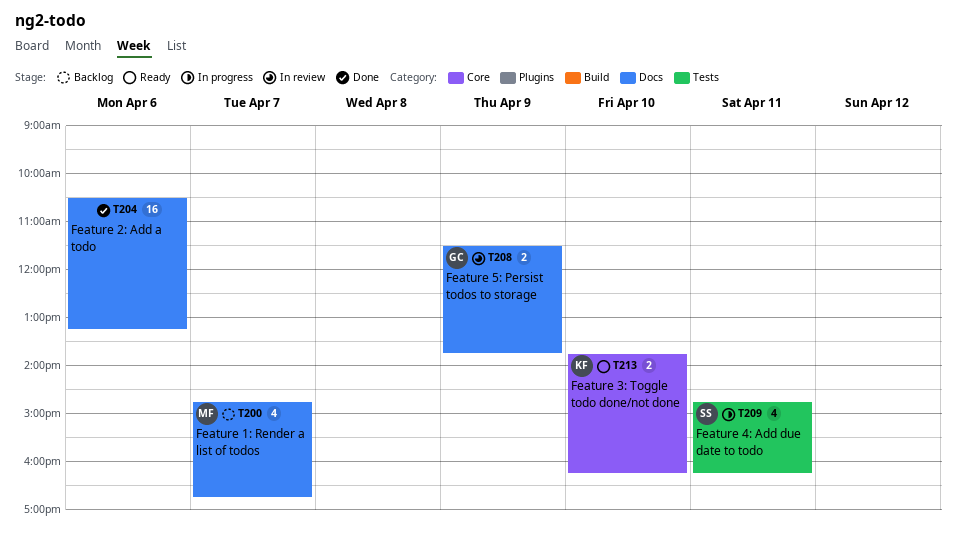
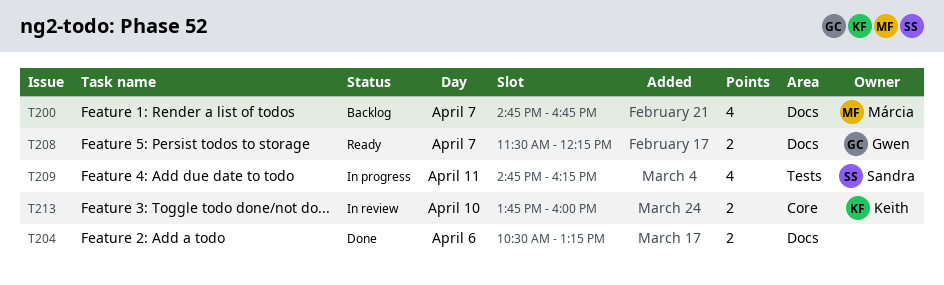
T204, estimate: 16 -> 2
T208, status: In review -> Ready
T208, day: Apr 9 -> Apr 7
T208, ends: 13:45 -> 12:15
T213, status: Ready -> In review
T213, ends: 16:15 -> 16:00

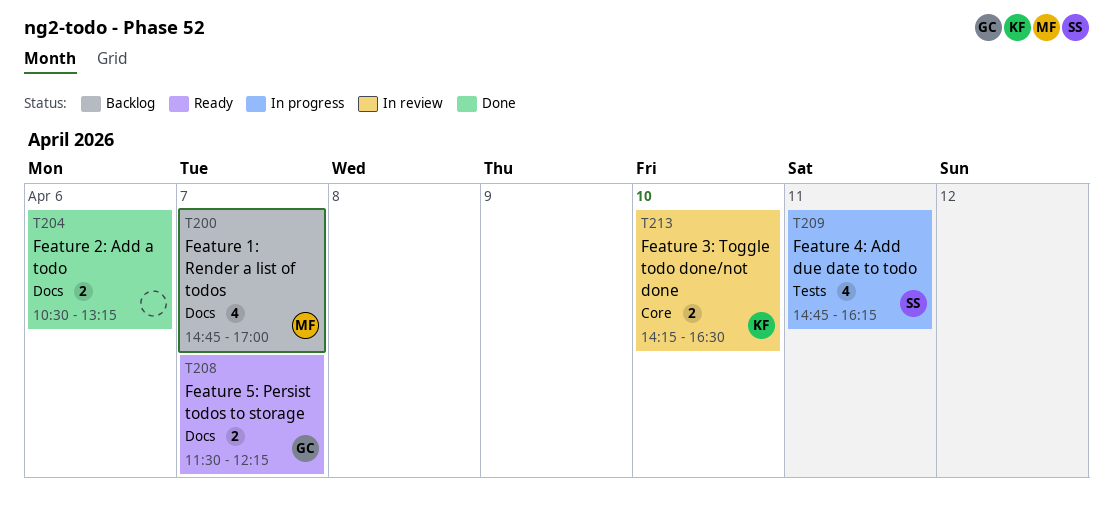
T200, ends: 16:45 -> 17:00
T213, begins: 13:45 -> 14:15
T213, ends: 16:00 -> 16:30

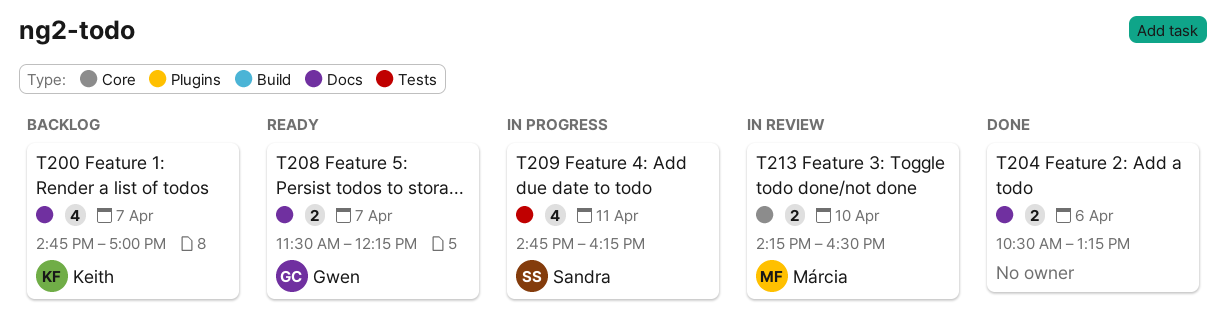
T200, owner: Márcia -> Keith
T213, owner: Keith -> Márcia

